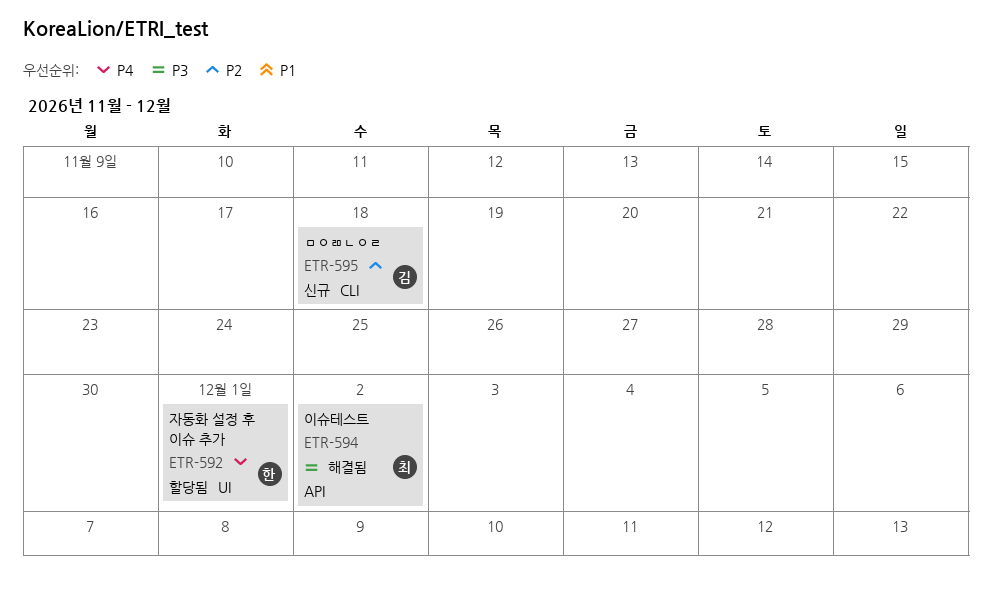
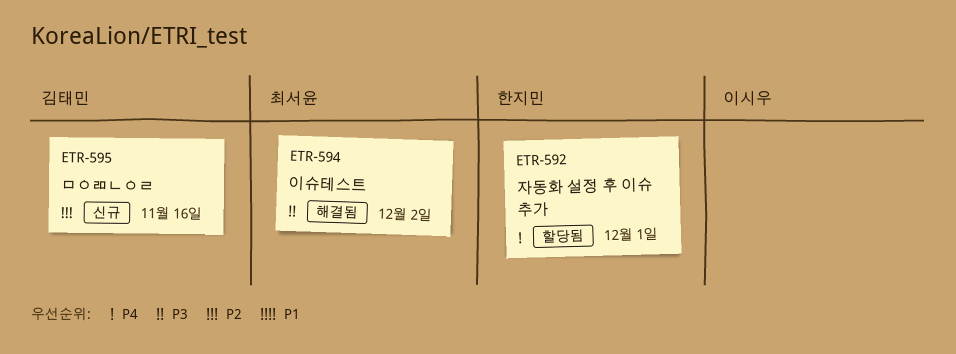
ETR-595, due: Nov 18 -> Nov 16

